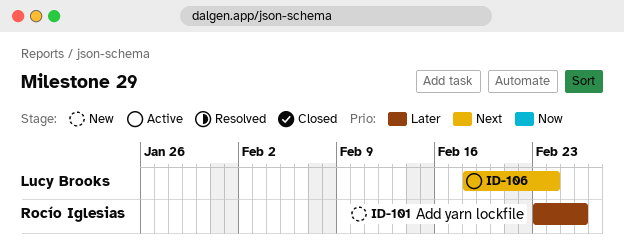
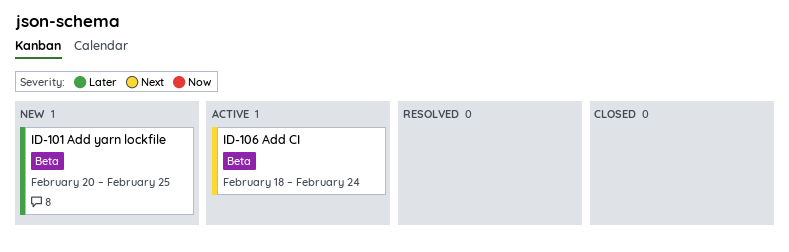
ID-101, start: Feb 23 -> Feb 20
ID-101, due: Feb 26 -> Feb 25

